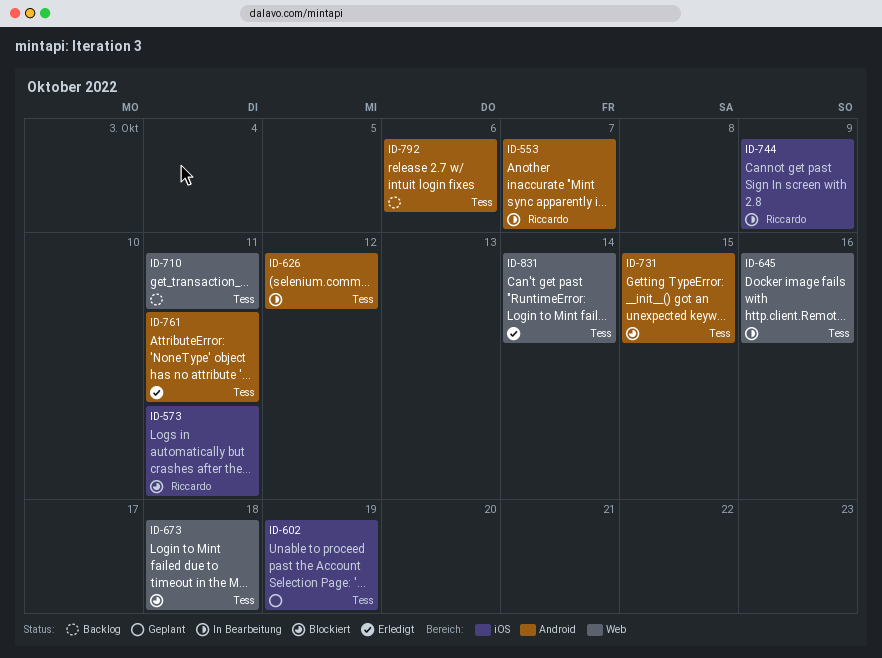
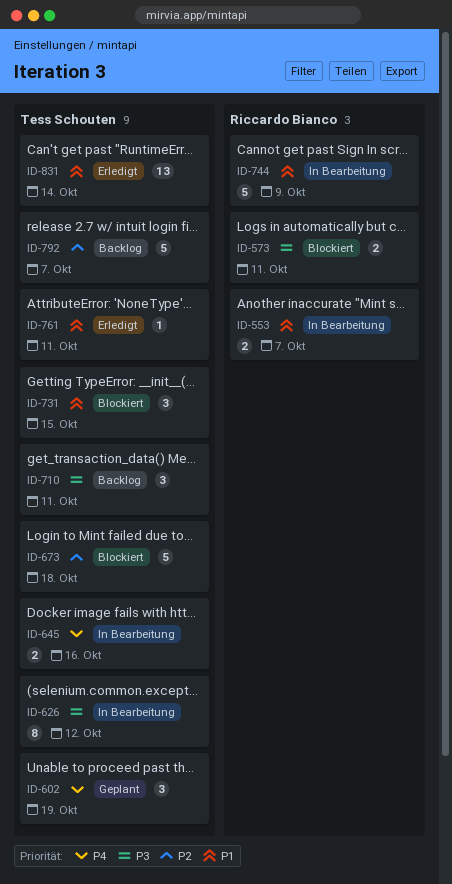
ID-792, due: Oct 6 -> Oct 7

